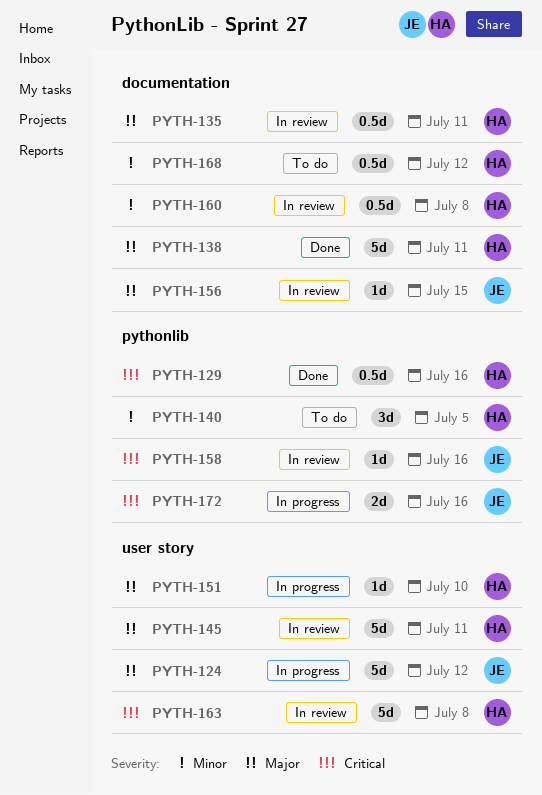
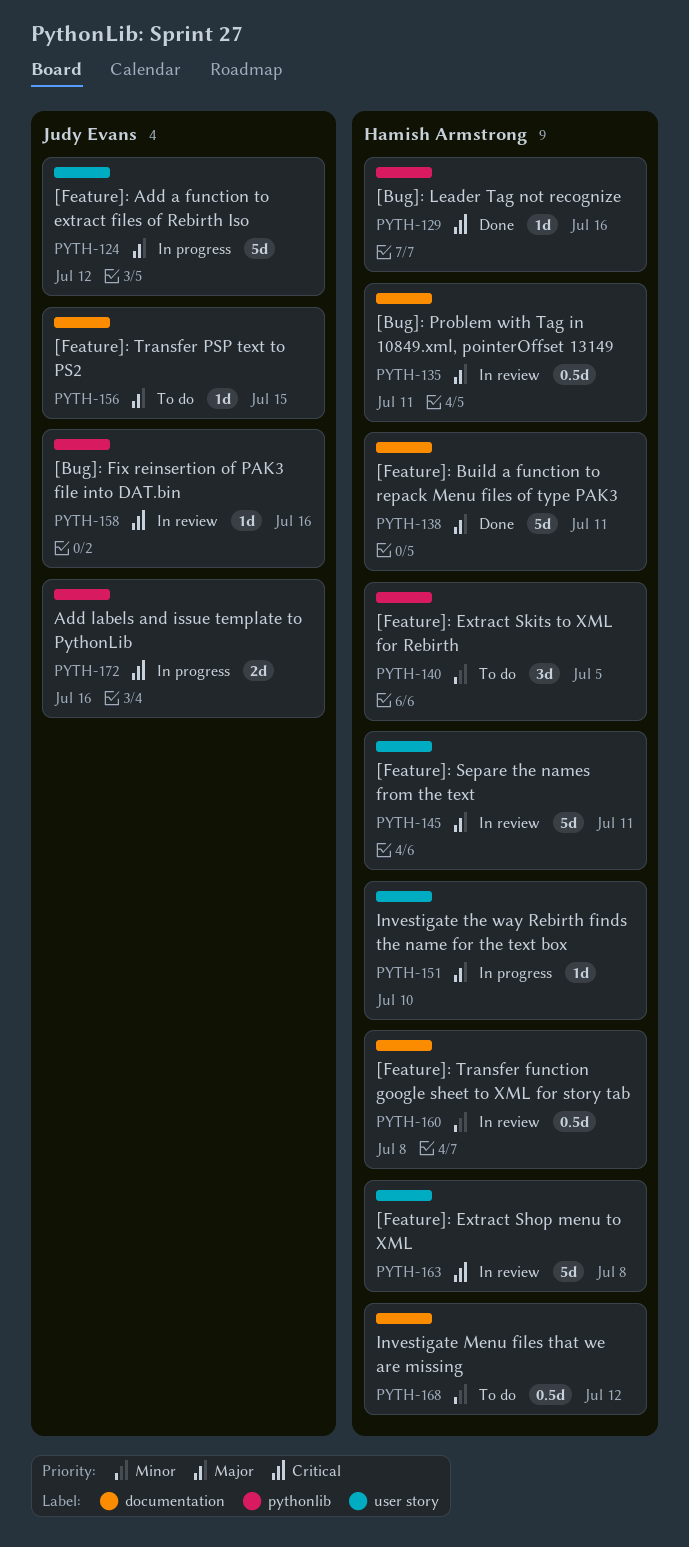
PYTH-129, estimate: 0.5d -> 1d
PYTH-156, status: In review -> To do

